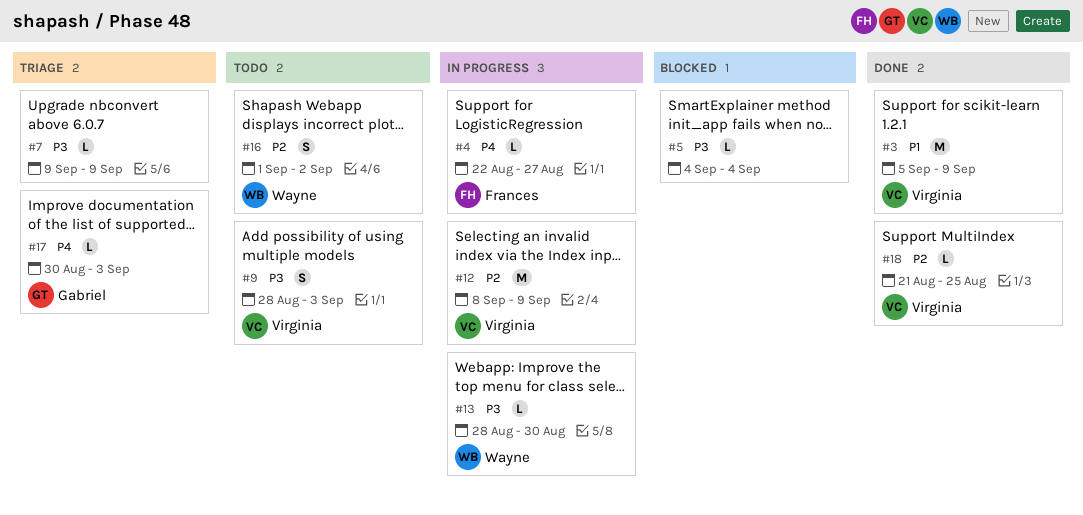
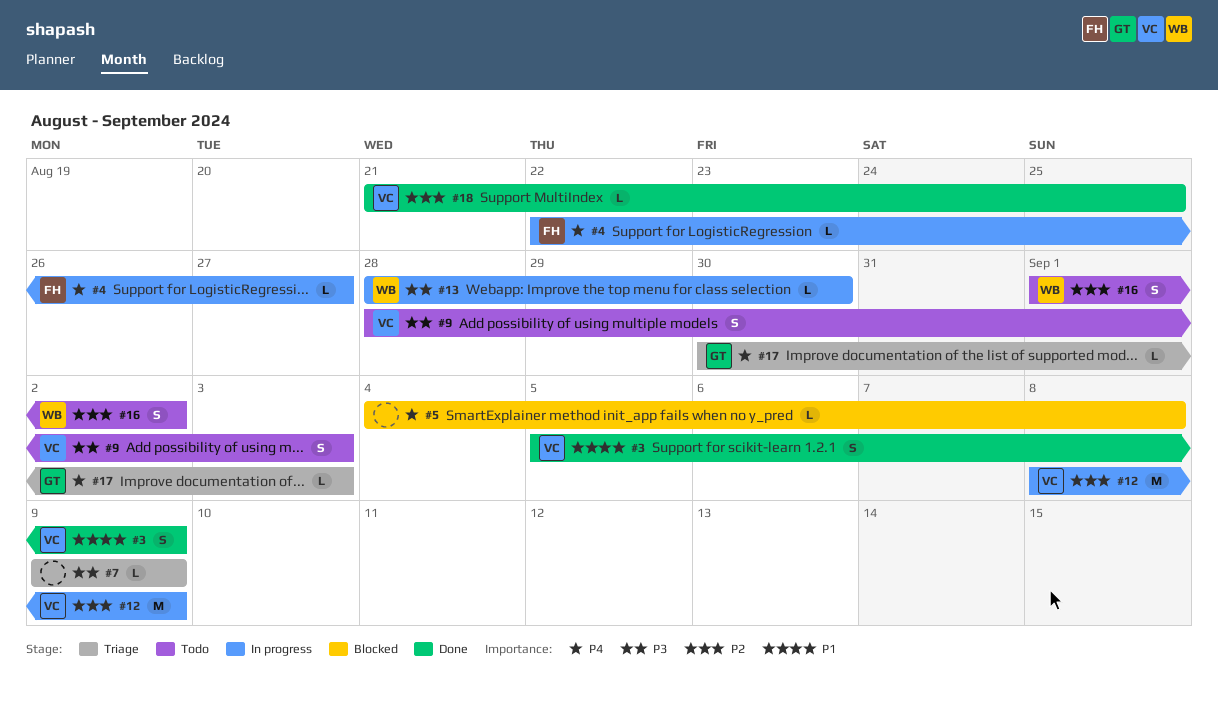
#3, estimate: M -> S
#5, priority: P3 -> P4
#5, due: Sep 4 -> Sep 8

